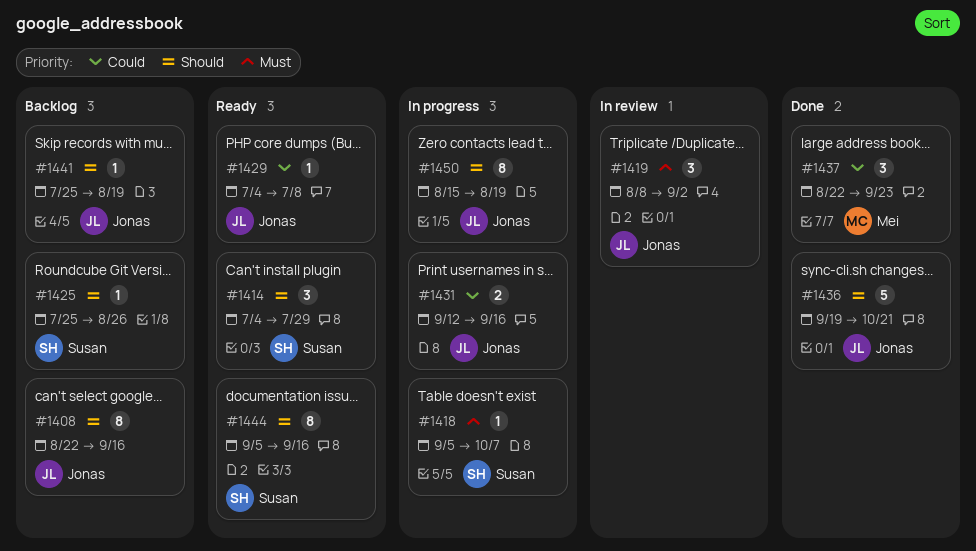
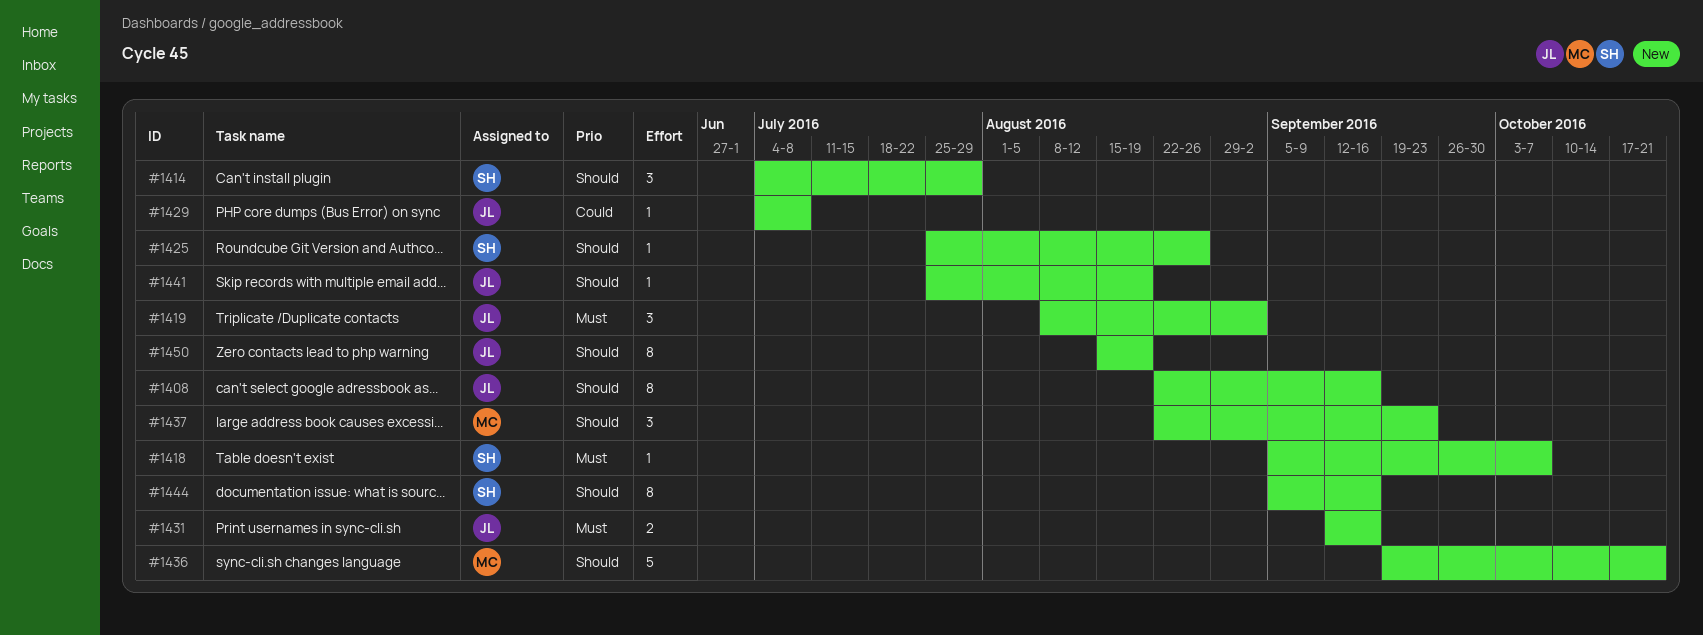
#1431, priority: Could -> Must
#1436, owner: Jonas -> Mei
#1437, priority: Could -> Should

